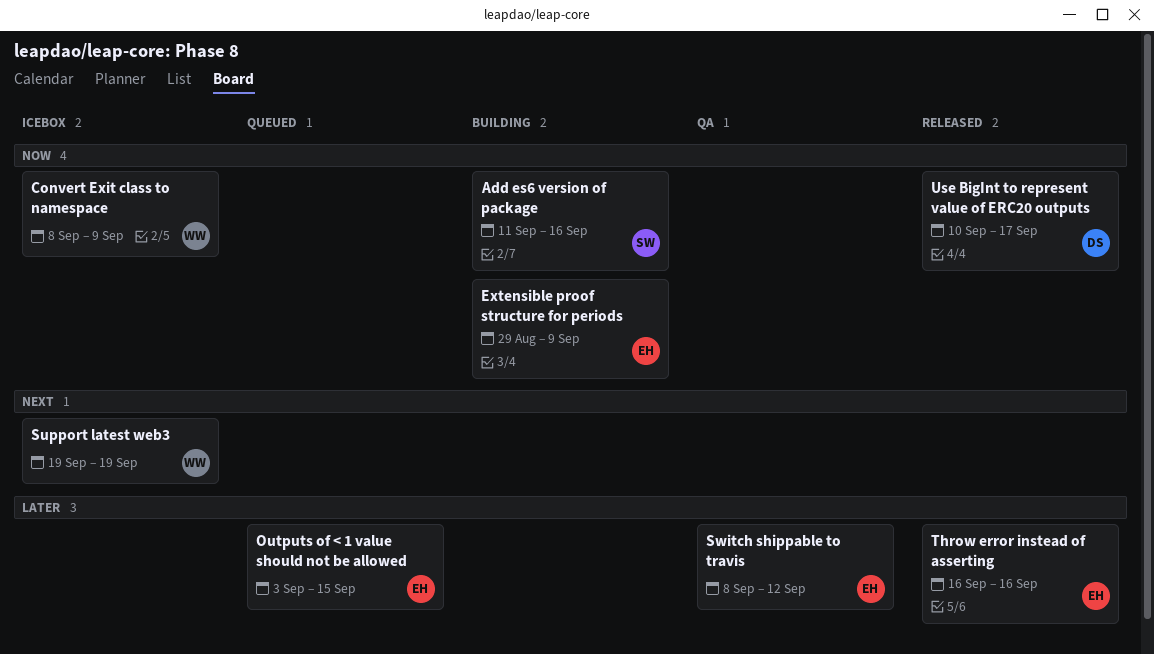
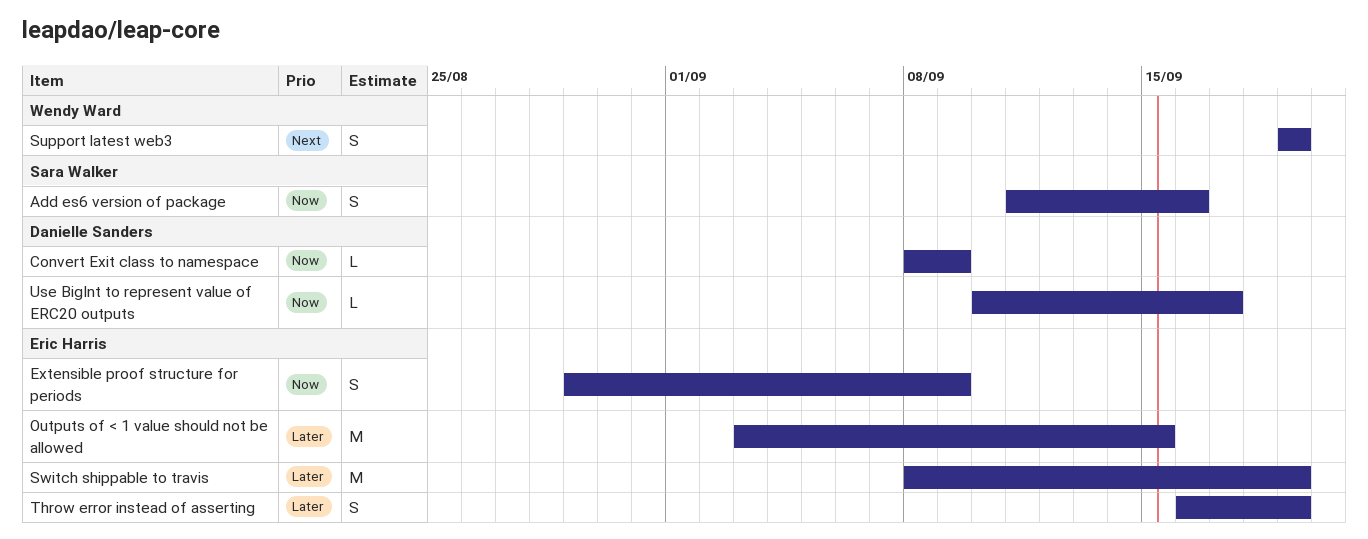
Convert Exit class to namespace, owner: Wendy Ward -> Danielle Sanders
Switch shippable to travis, due: Sep 12 -> Sep 19
Throw error instead of asserting, due: Sep 16 -> Sep 19

